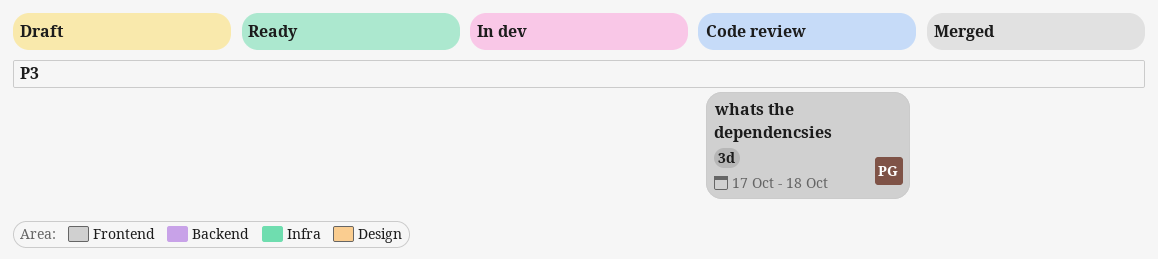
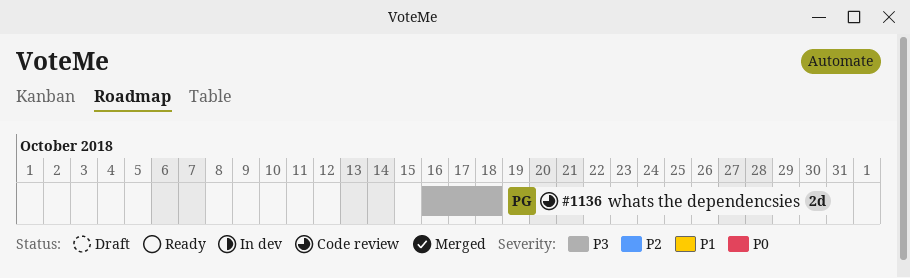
whats the dependencsies, estimate: 3d -> 2d
whats the dependencsies, start: Oct 17 -> Oct 16

